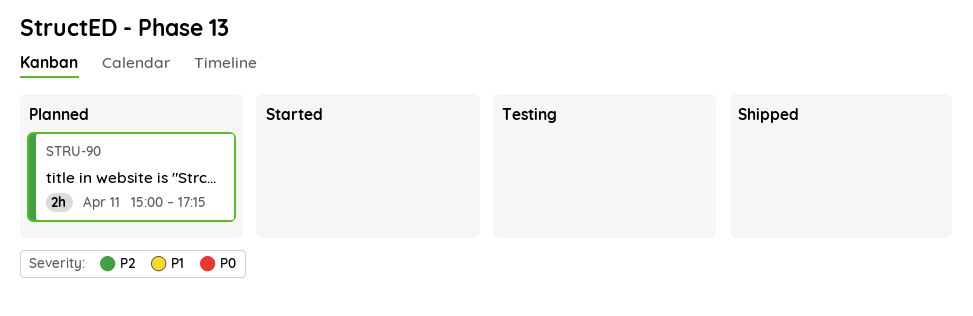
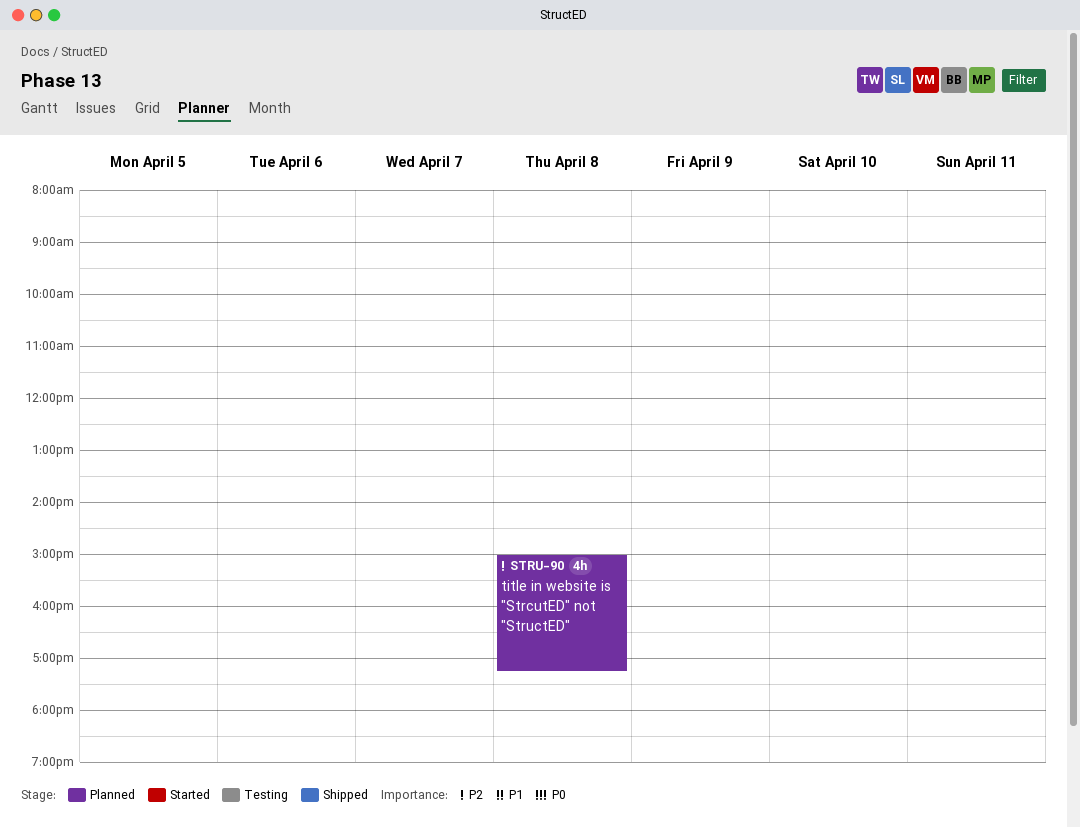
STRU-90, estimate: 2h -> 4h
STRU-90, day: Apr 11 -> Apr 8

